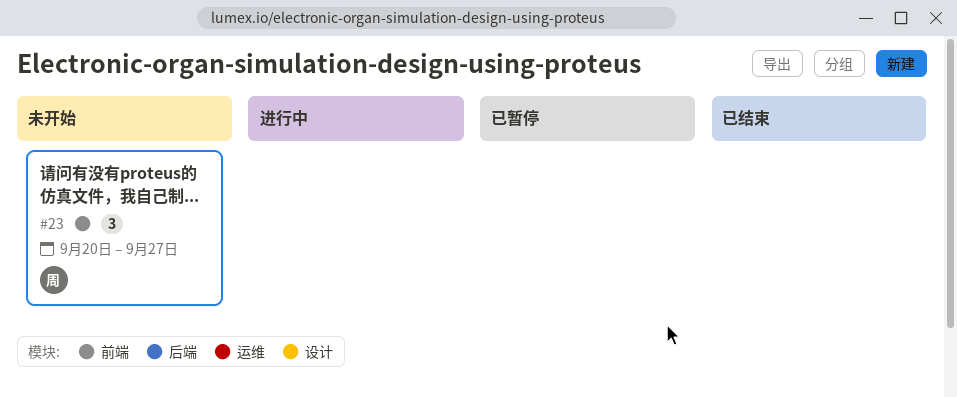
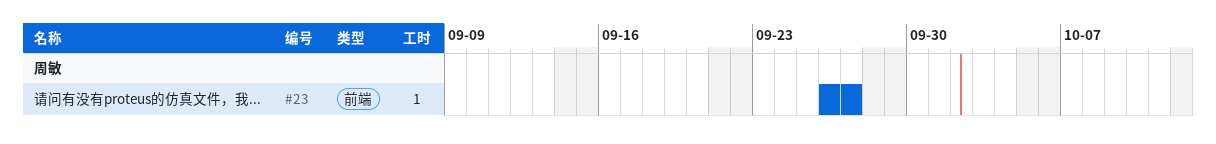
#23, estimate: 3 -> 1
#23, start: Sep 20 -> Sep 26

